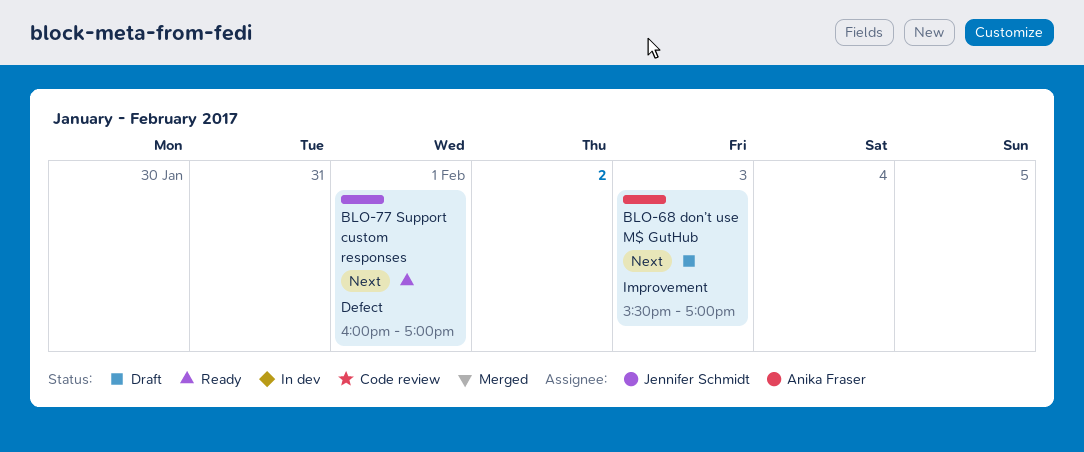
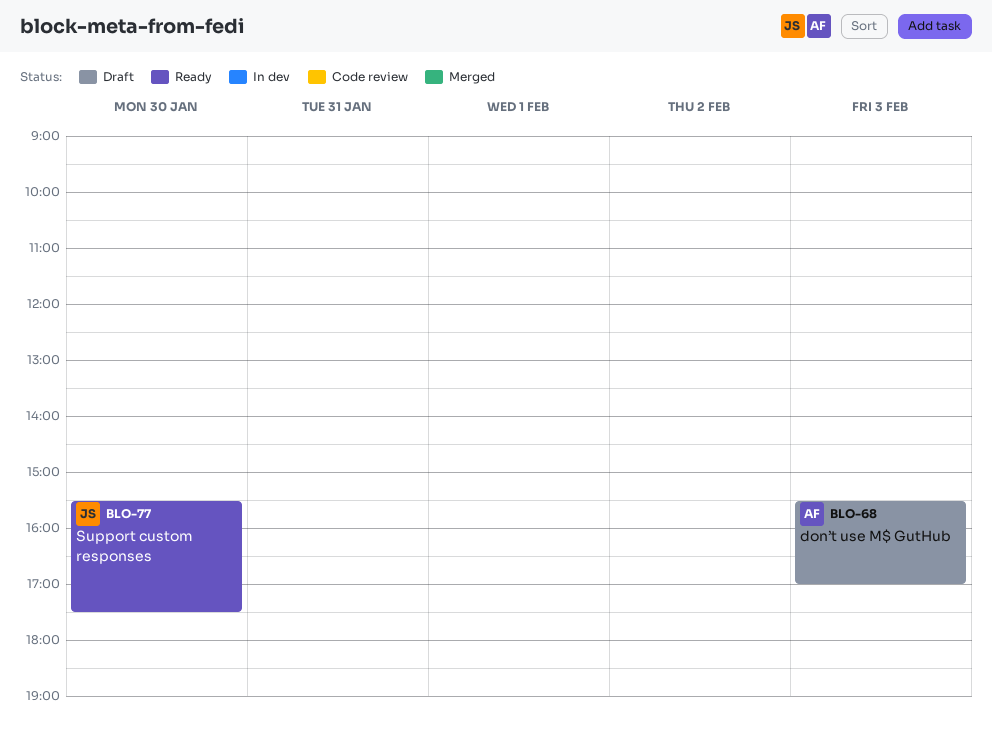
BLO-77, day: Feb 1 -> Jan 30
BLO-77, begins: 16:00 -> 15:30
BLO-77, ends: 17:00 -> 17:30

